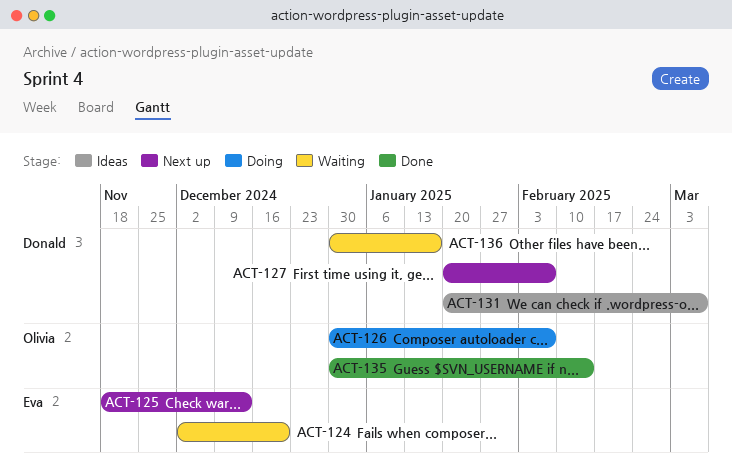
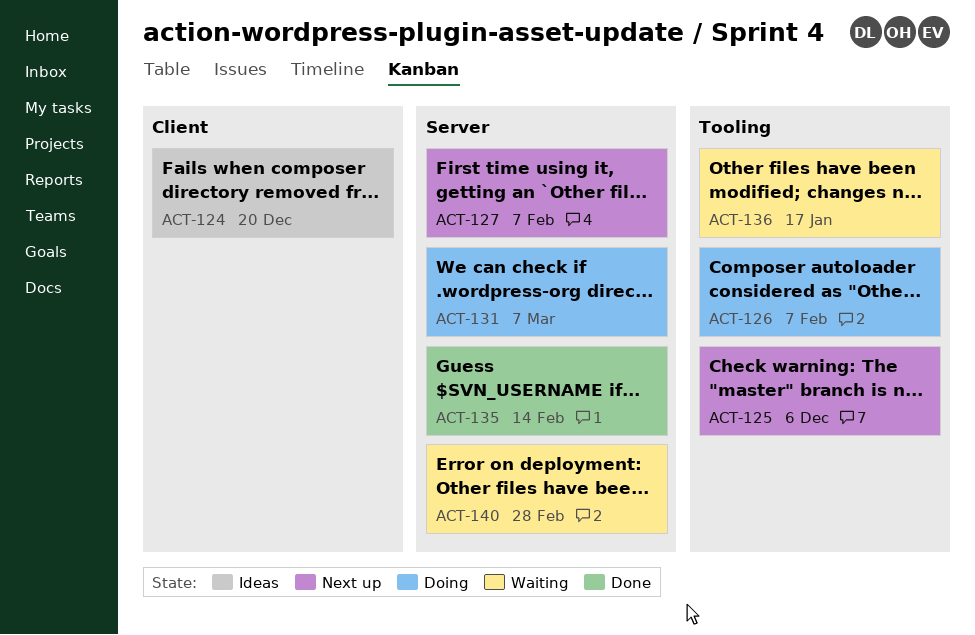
ACT-124, status: Waiting -> Ideas
ACT-125, due: Dec 13 -> Dec 6
ACT-131, status: Ideas -> Doing
ACT-140: none -> present

